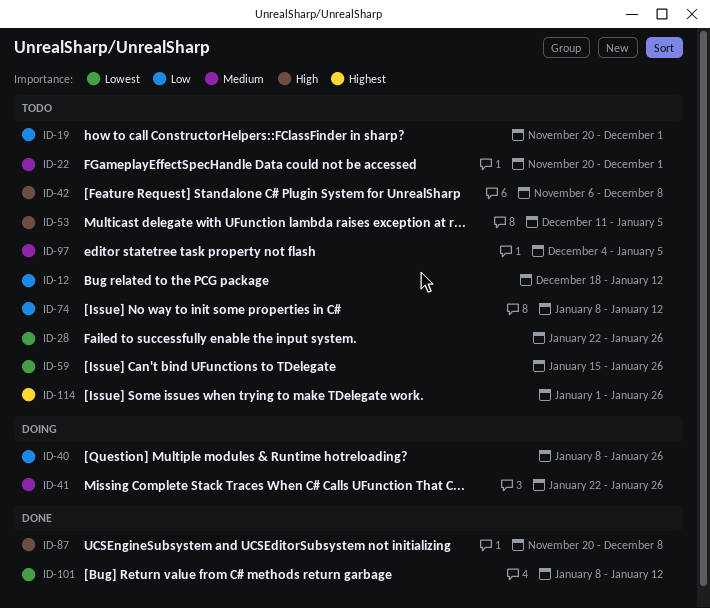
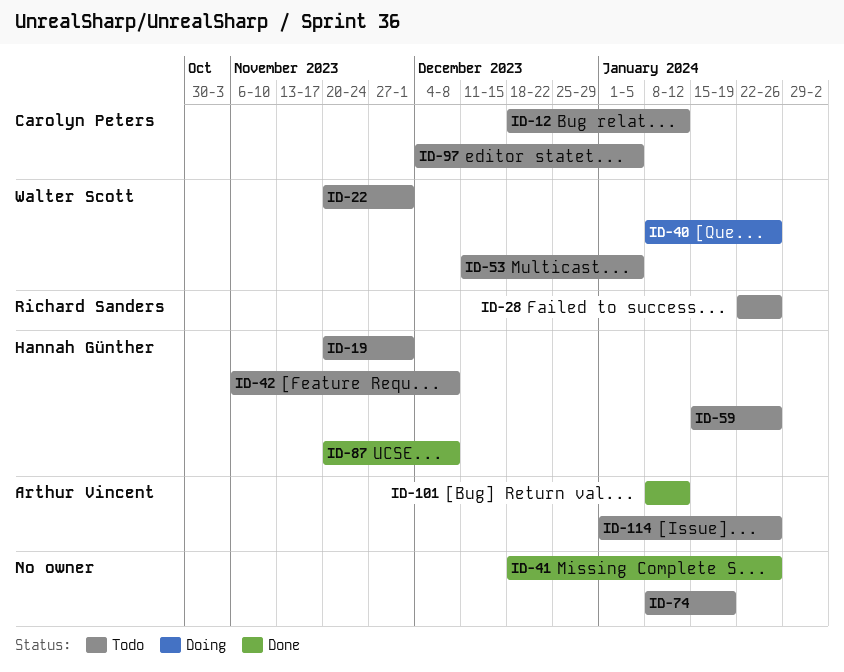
ID-41, status: Doing -> Done
ID-41, start: Jan 22 -> Dec 18
ID-74, due: Jan 12 -> Jan 19

